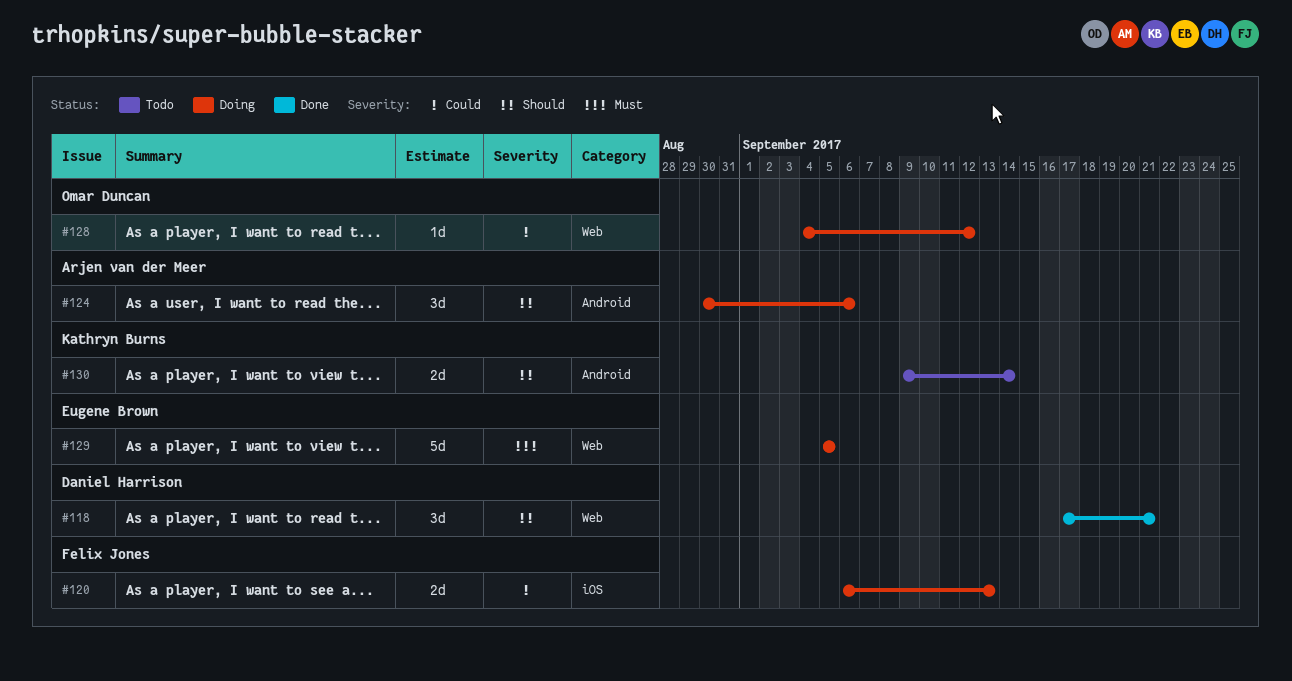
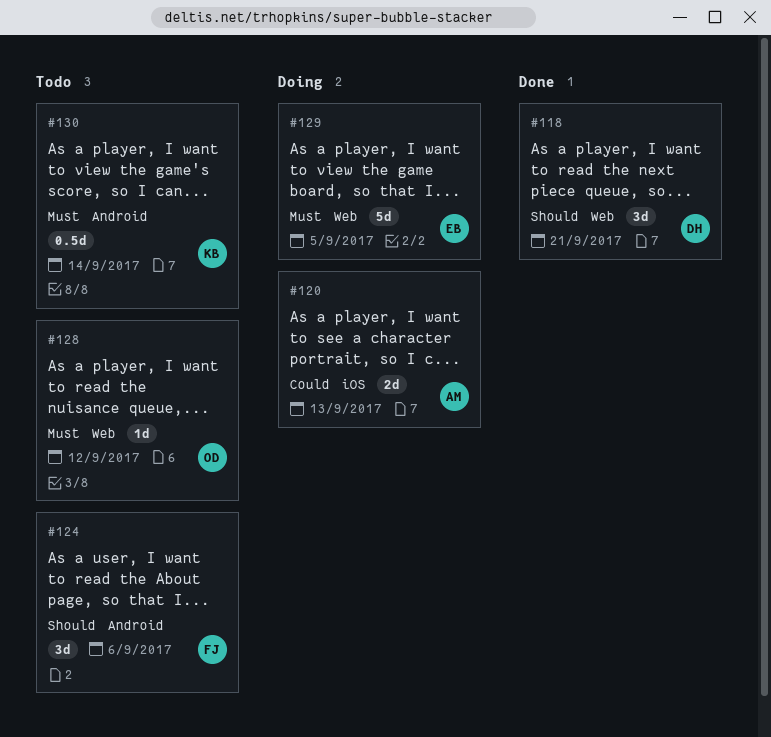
#120, owner: Felix Jones -> Arjen van der Meer
#124, status: Doing -> Todo
#124, owner: Arjen van der Meer -> Felix Jones
#128, status: Doing -> Todo
#128, priority: Could -> Must
#130, priority: Should -> Must
#130, estimate: 2d -> 0.5d

